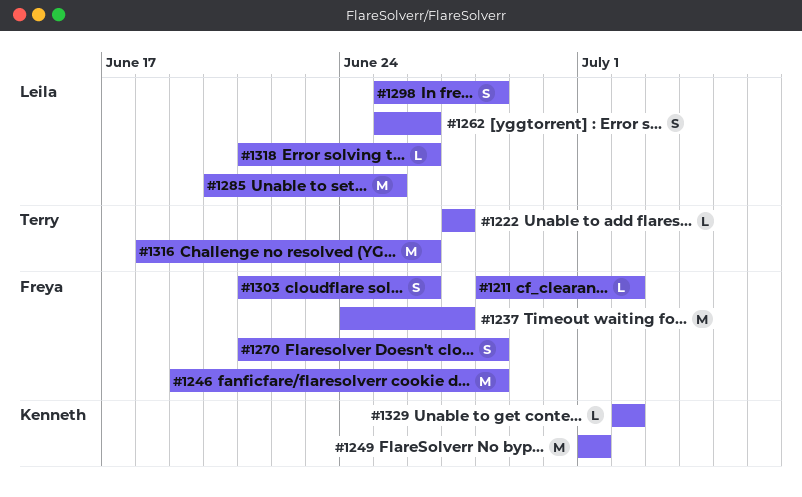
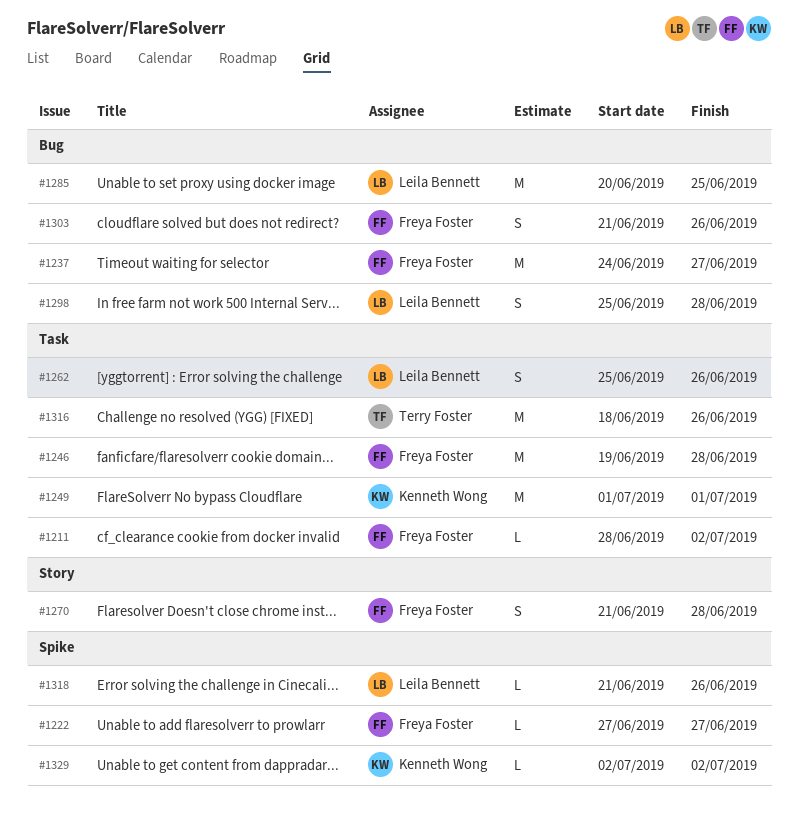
#1222, owner: Terry Foster -> Freya Foster

